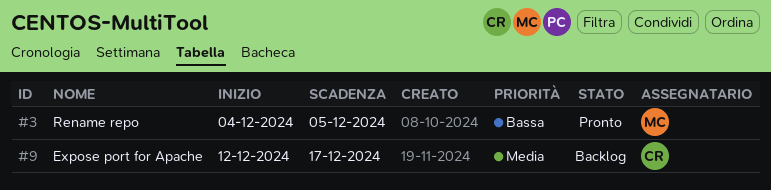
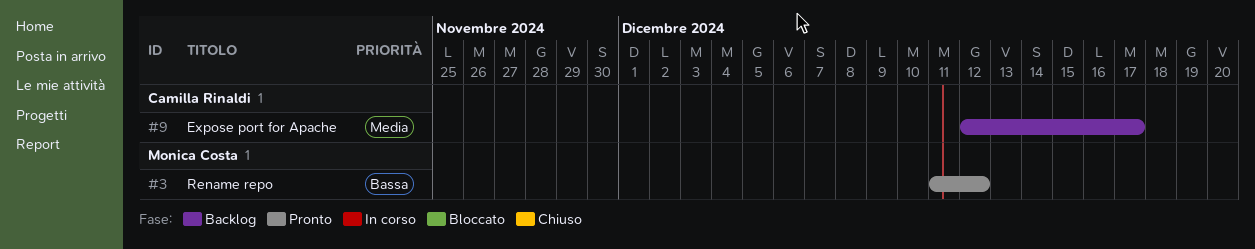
#3, start: Dec 4 -> Dec 11
#3, due: Dec 5 -> Dec 12

